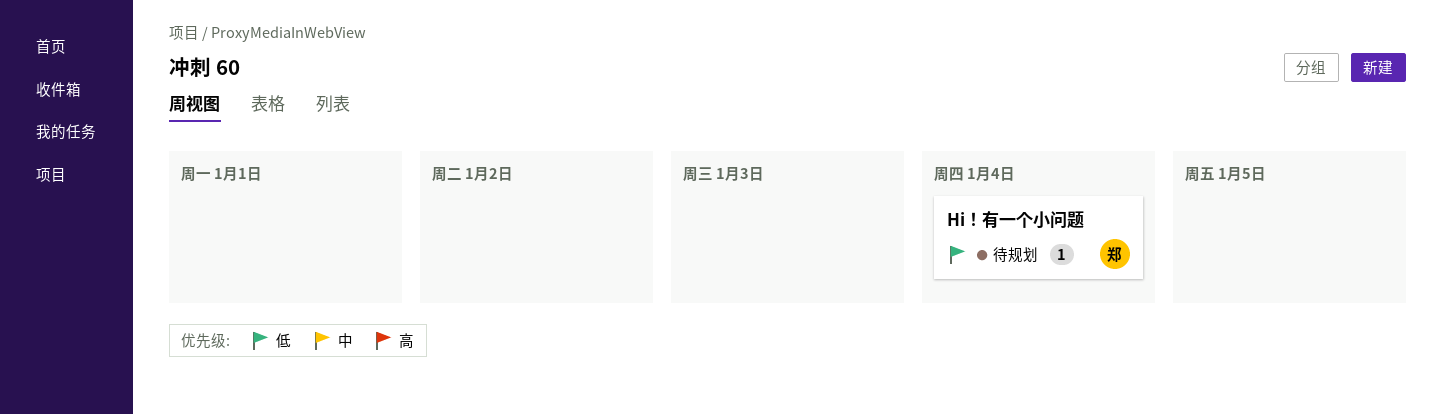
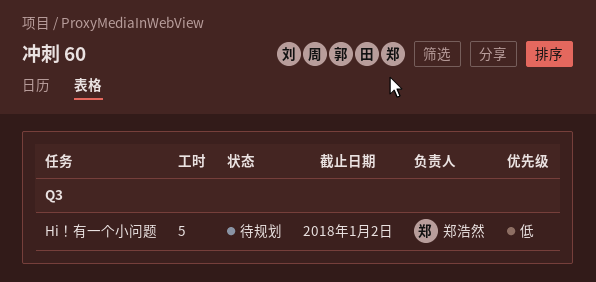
Hi！有一个小问题, estimate: 1 -> 5
Hi！有一个小问题, due: Jan 4 -> Jan 2

